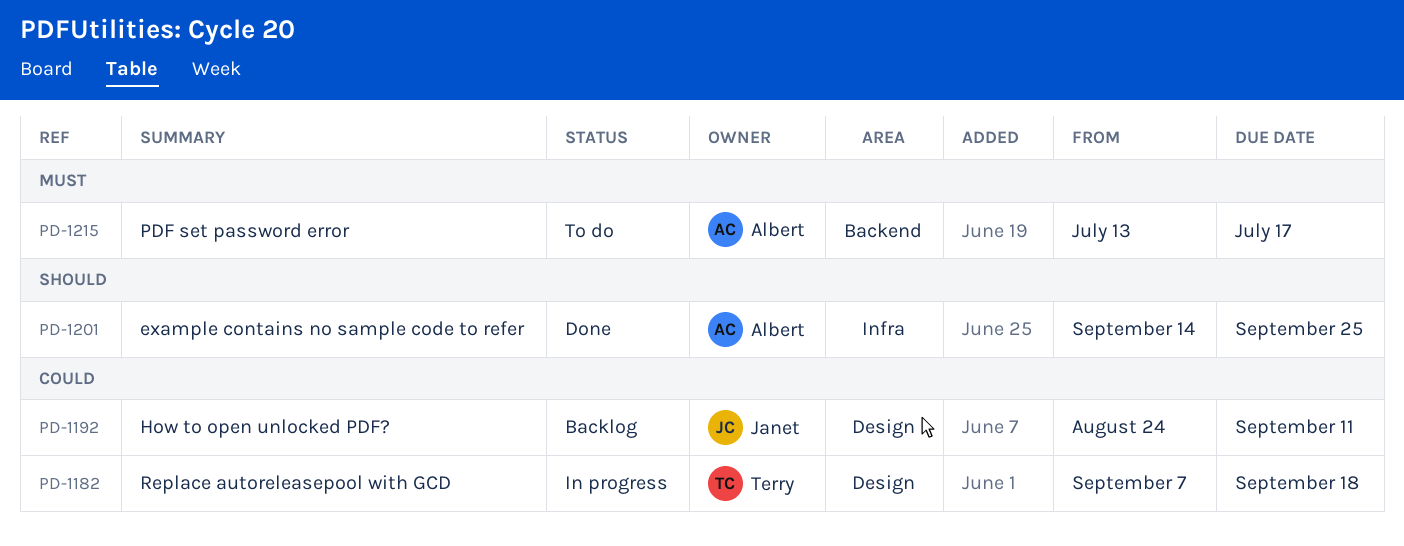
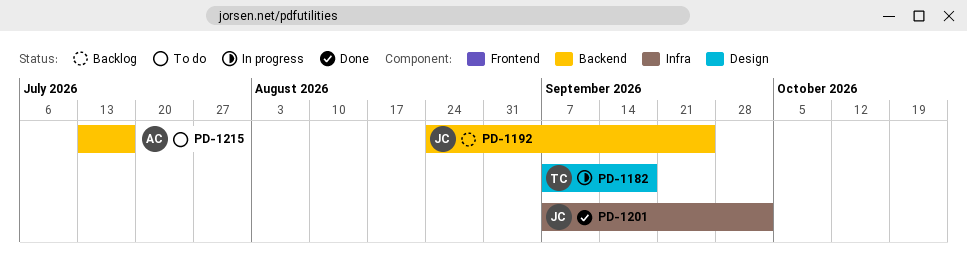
PD-1192, label: Design -> Backend
PD-1192, due: Sep 11 -> Sep 25
PD-1201, owner: Albert -> Janet
PD-1201, start: Sep 14 -> Sep 7
PD-1201, due: Sep 25 -> Oct 2

